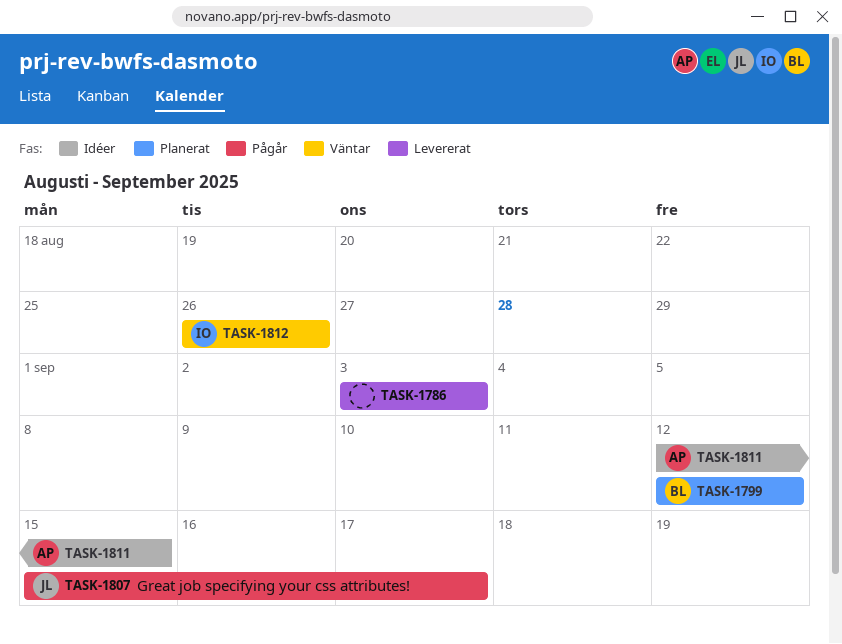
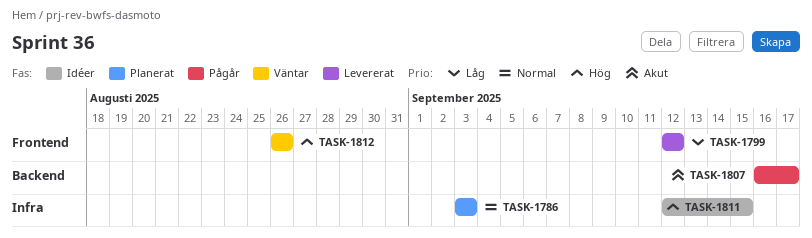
TASK-1786, status: Levererat -> Planerat
TASK-1799, status: Planerat -> Levererat
TASK-1807, start: Sep 15 -> Sep 16

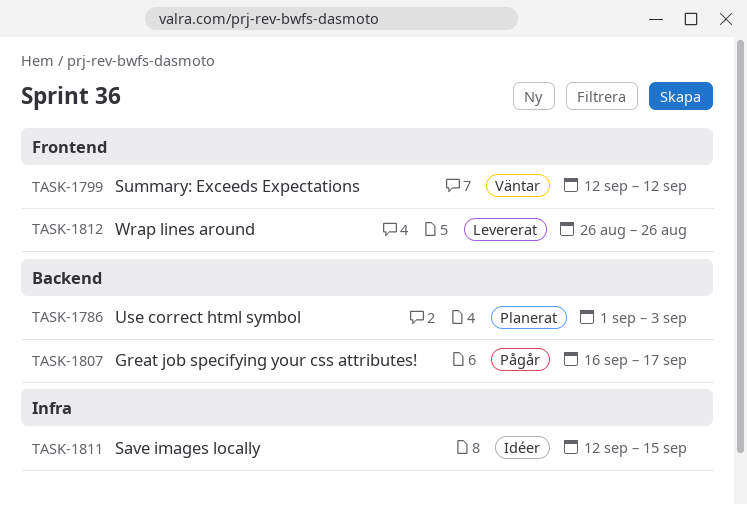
TASK-1786, label: Infra -> Backend
TASK-1786, start: Sep 3 -> Sep 1
TASK-1799, status: Levererat -> Väntar
TASK-1812, status: Väntar -> Levererat

